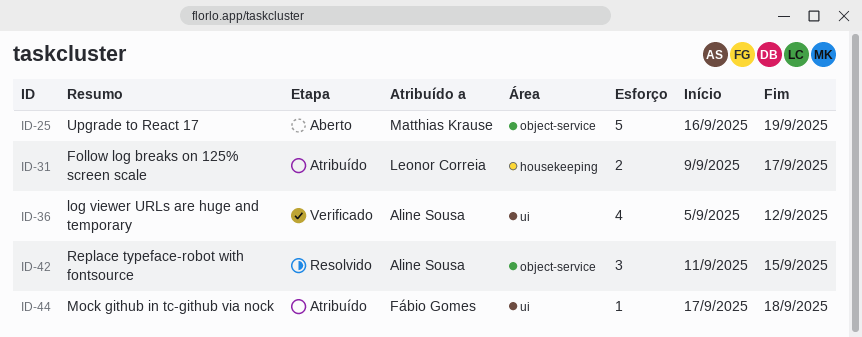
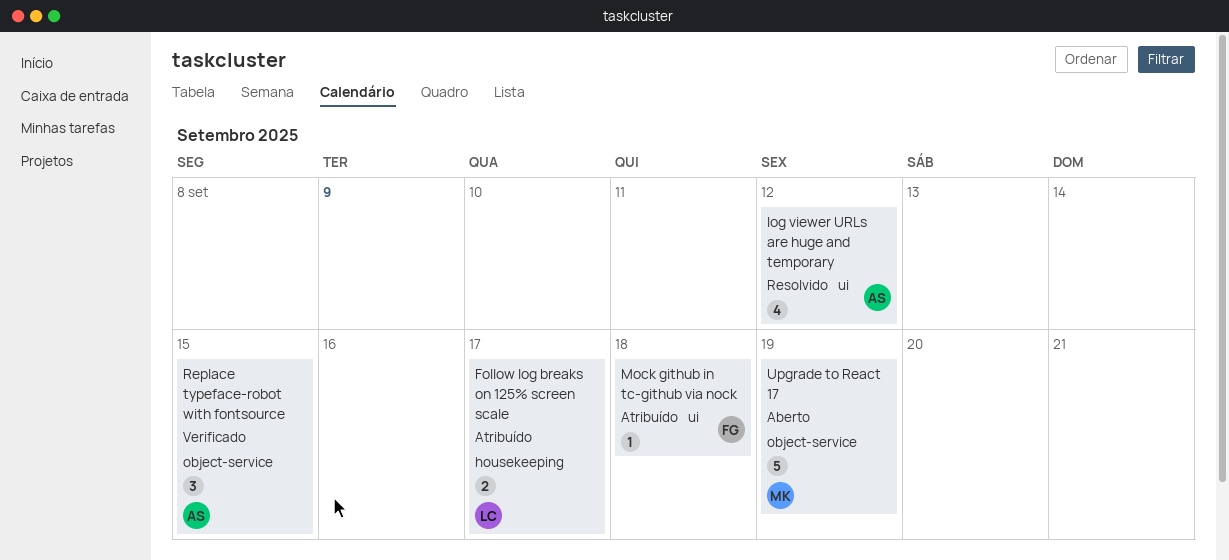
log viewer URLs are huge and temporary, status: Verificado -> Resolvido
Replace typeface-robot with fontsource, status: Resolvido -> Verificado

